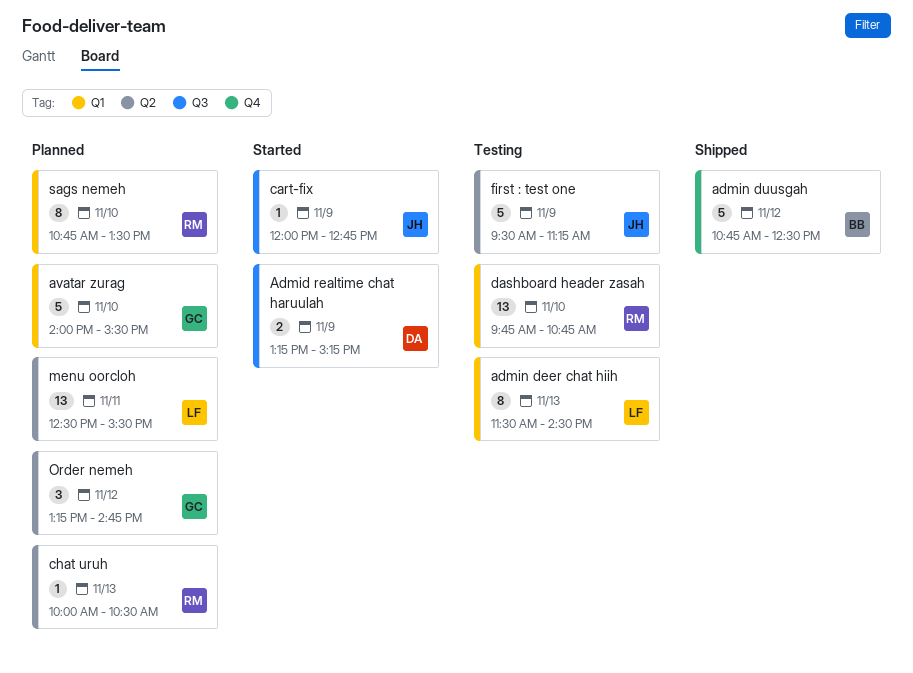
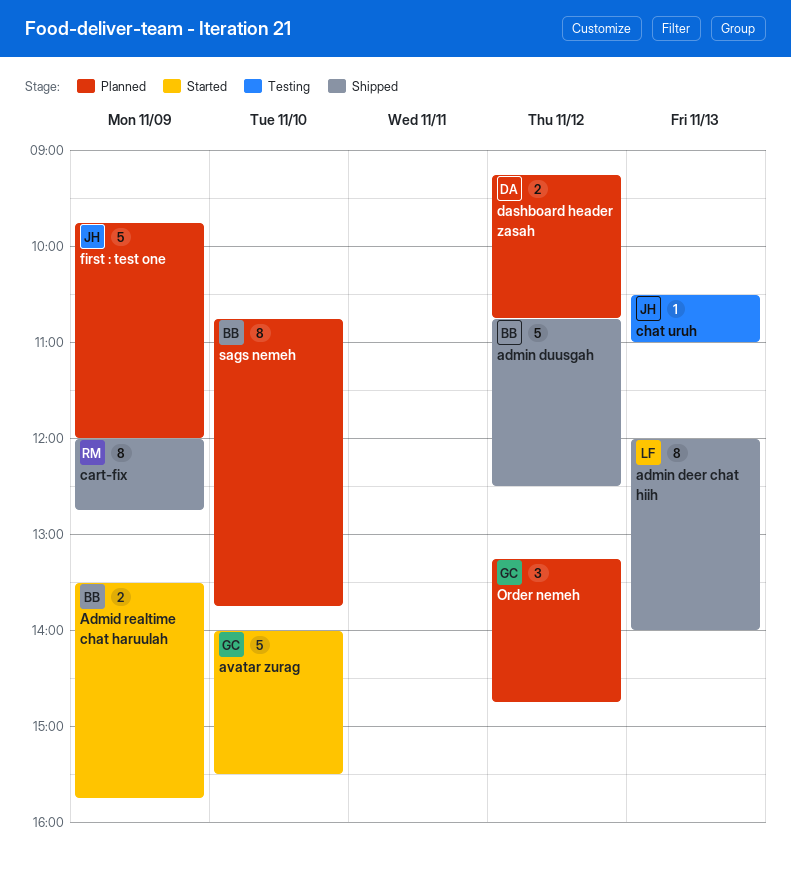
Admid realtime chat haruulah, owner: DA -> BB
Admid realtime chat haruulah, begins: 13:15 -> 13:30
Admid realtime chat haruulah, ends: 15:15 -> 15:45
admin deer chat hiih, status: Testing -> Shipped
admin deer chat hiih, begins: 11:30 -> 12:00
admin deer chat hiih, ends: 14:30 -> 14:00
avatar zurag, status: Planned -> Started
cart-fix, status: Started -> Shipped
cart-fix, owner: JH -> RM
cart-fix, estimate: 1 -> 8
chat uruh, status: Planned -> Testing
chat uruh, owner: RM -> JH
chat uruh, begins: 10:00 -> 10:30
chat uruh, ends: 10:30 -> 11:00
dashboard header zasah, status: Testing -> Planned
dashboard header zasah, owner: RM -> DA
dashboard header zasah, estimate: 13 -> 2
dashboard header zasah, day: Nov 10 -> Nov 12
dashboard header zasah, begins: 09:45 -> 09:15
first : test one, status: Testing -> Planned
first : test one, begins: 09:30 -> 09:45
first : test one, ends: 11:15 -> 12:00
menu oorcloh: present -> none
sags nemeh, owner: RM -> BB
sags nemeh, ends: 13:30 -> 13:45

